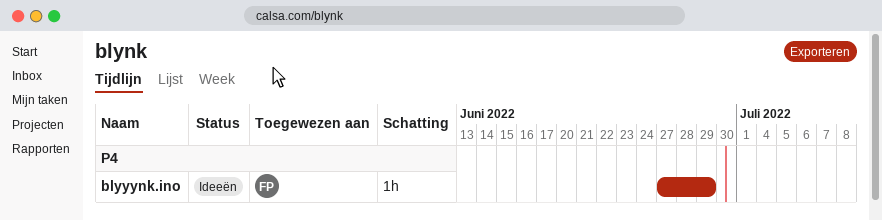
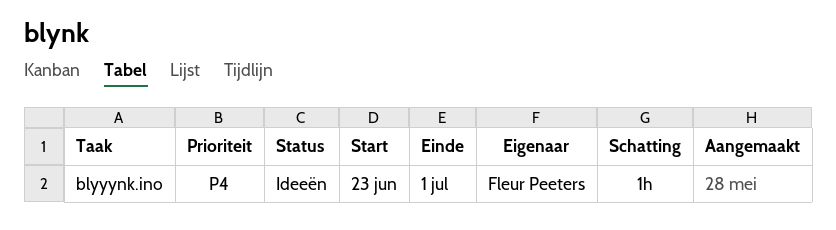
blyyynk.ino, start: Jun 27 -> Jun 23
blyyynk.ino, due: Jun 29 -> Jul 1

